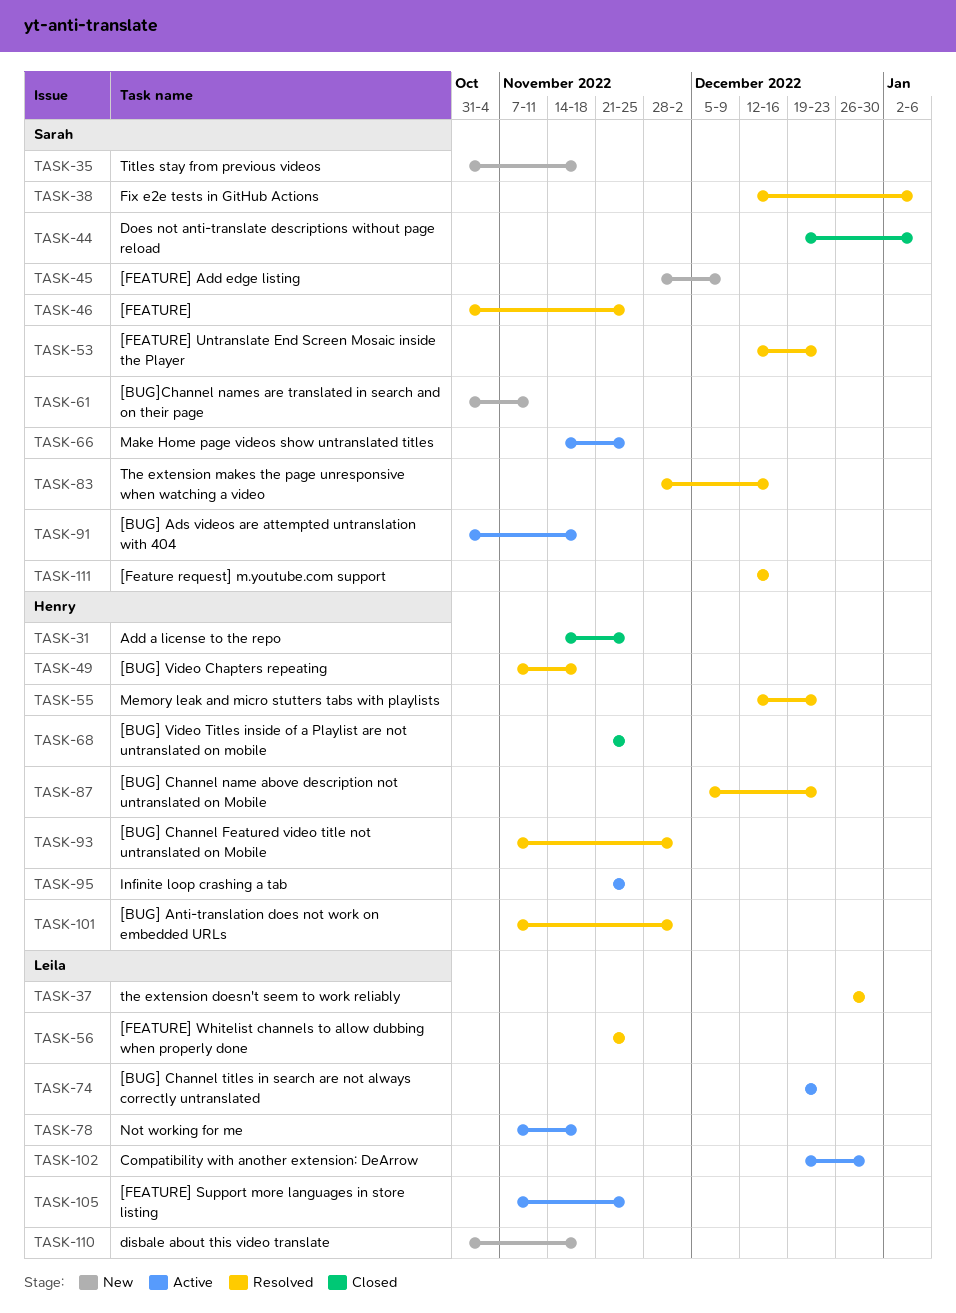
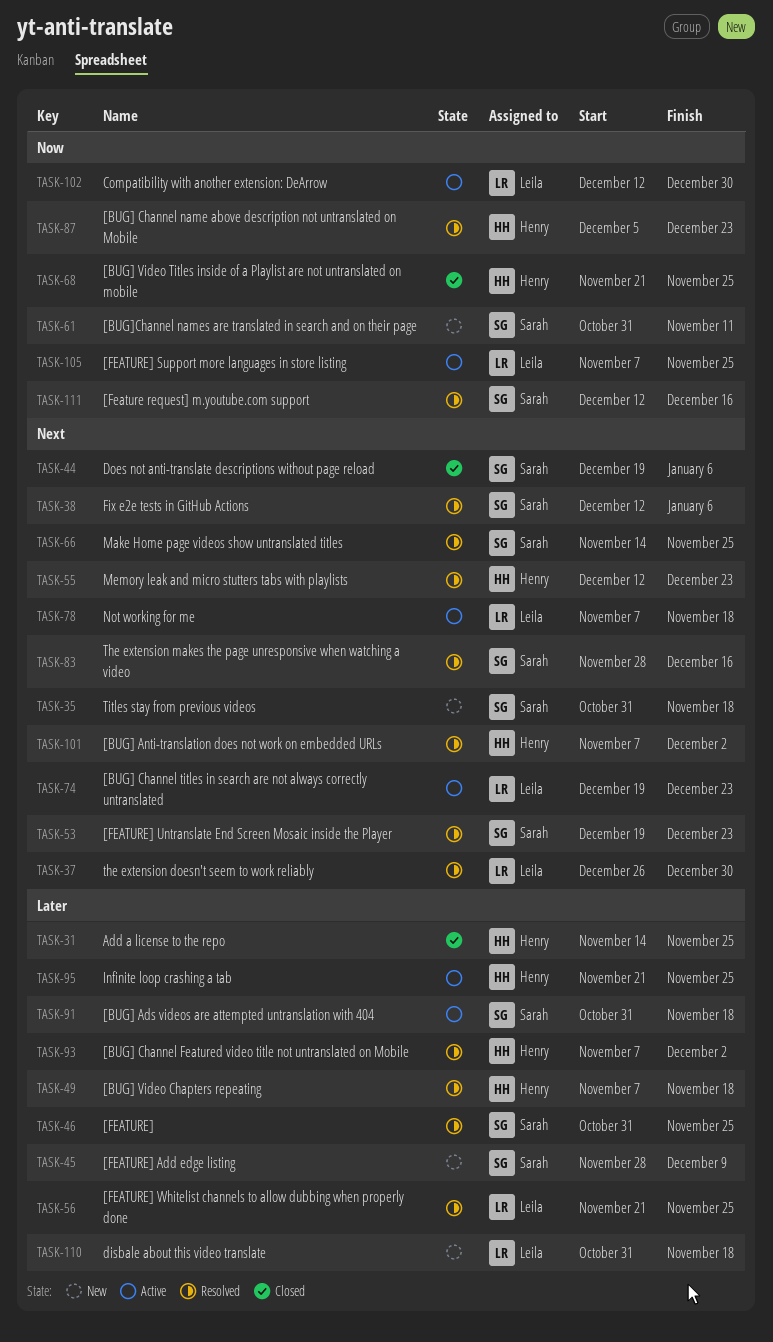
TASK-53, start: Dec 12 -> Dec 19
TASK-66, status: Active -> Resolved
TASK-102, start: Dec 19 -> Dec 12

